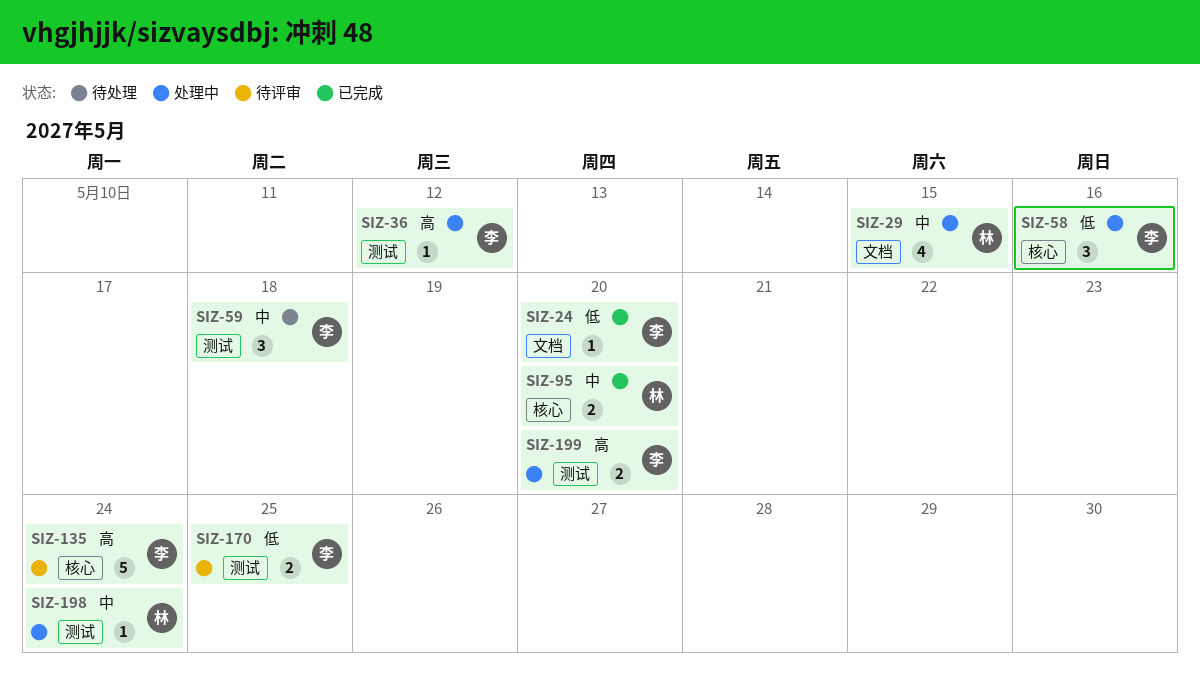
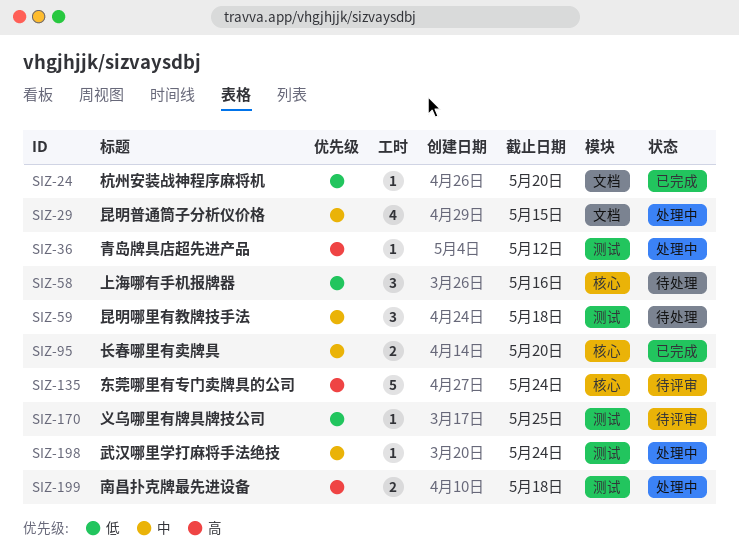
SIZ-58, status: 处理中 -> 待处理
SIZ-170, estimate: 2 -> 1
SIZ-199, due: May 20 -> May 18

